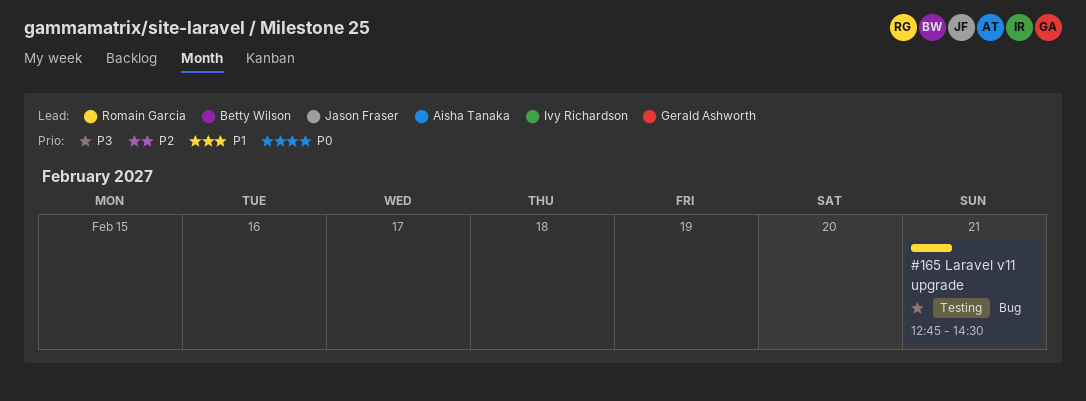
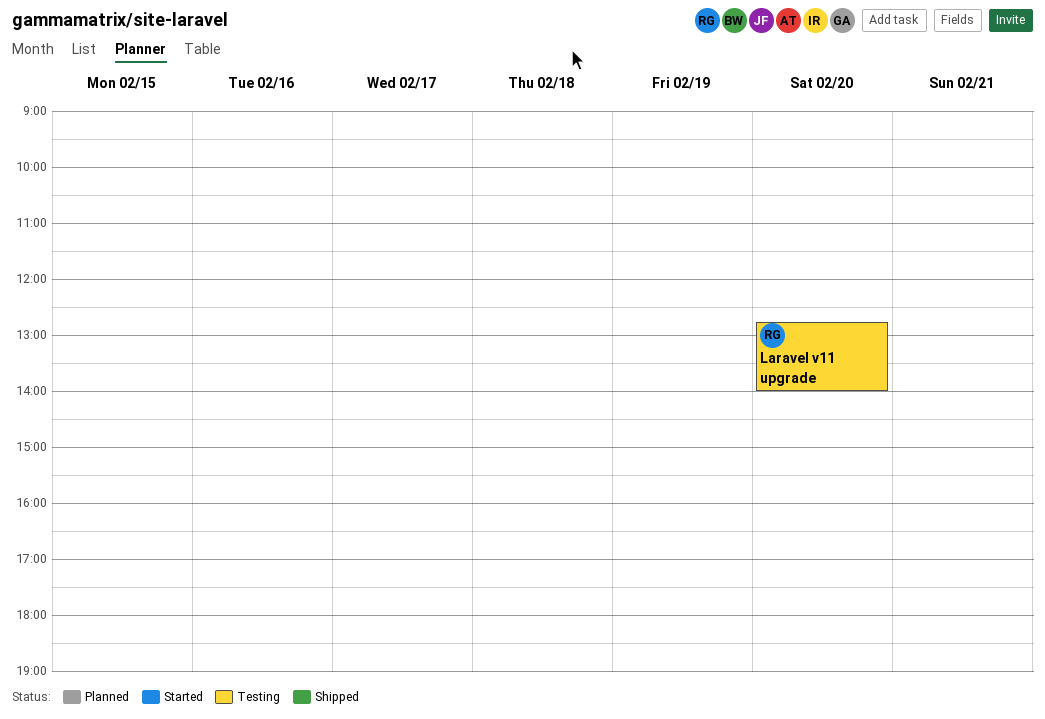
Laravel v11 upgrade, day: Feb 21 -> Feb 20
Laravel v11 upgrade, ends: 14:30 -> 14:00

